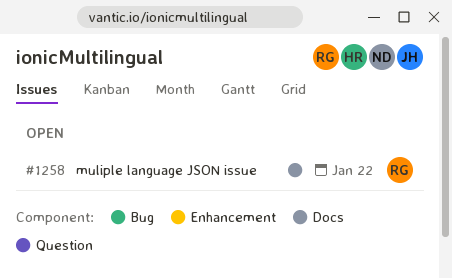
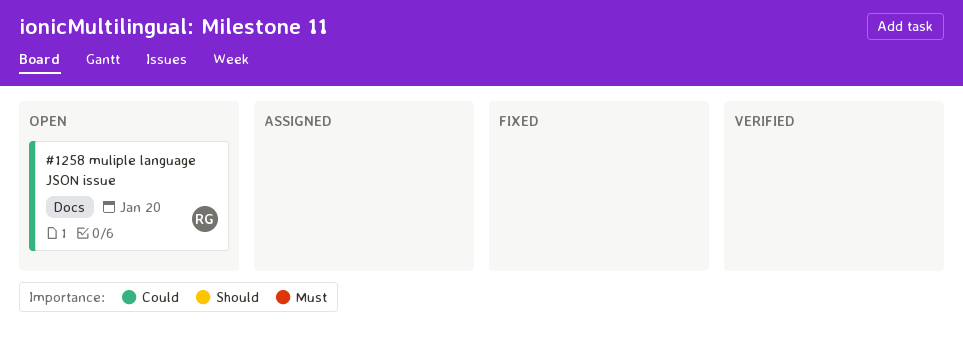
#1258, due: Jan 22 -> Jan 20

